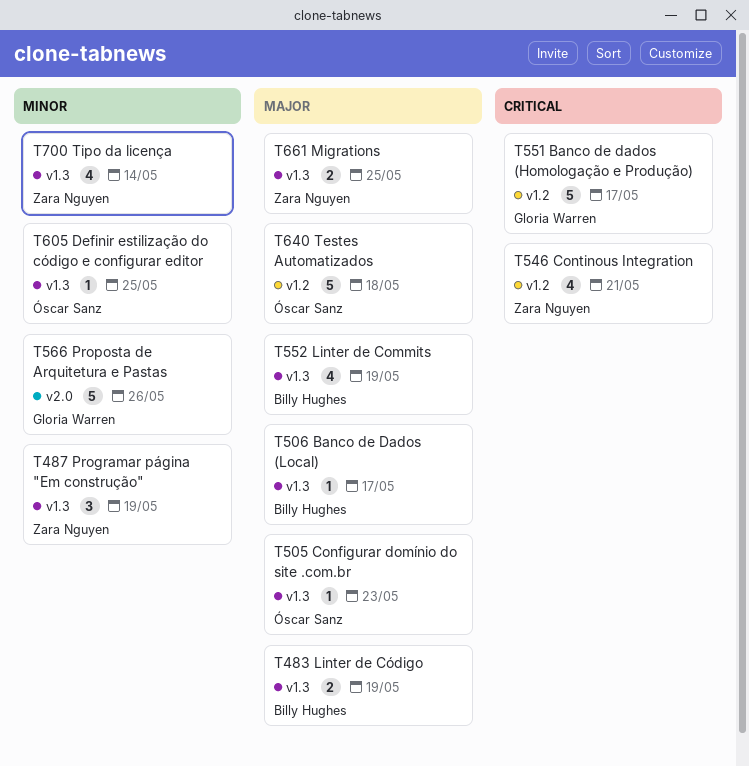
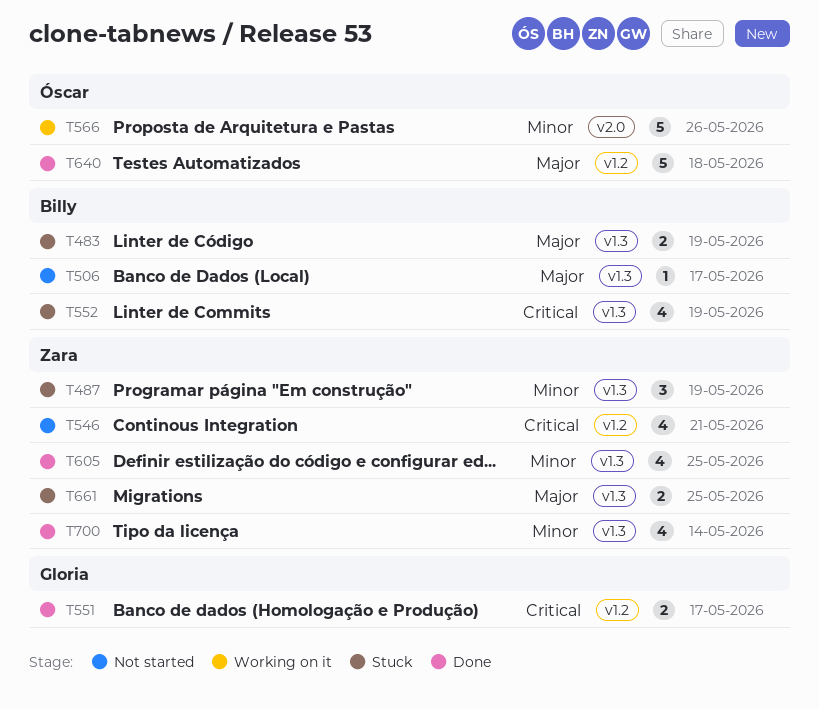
T505: present -> none
T551, estimate: 5 -> 2
T552, priority: Major -> Critical
T566, owner: Gloria Warren -> Óscar Sanz
T605, owner: Óscar Sanz -> Zara Nguyen
T605, estimate: 1 -> 4

